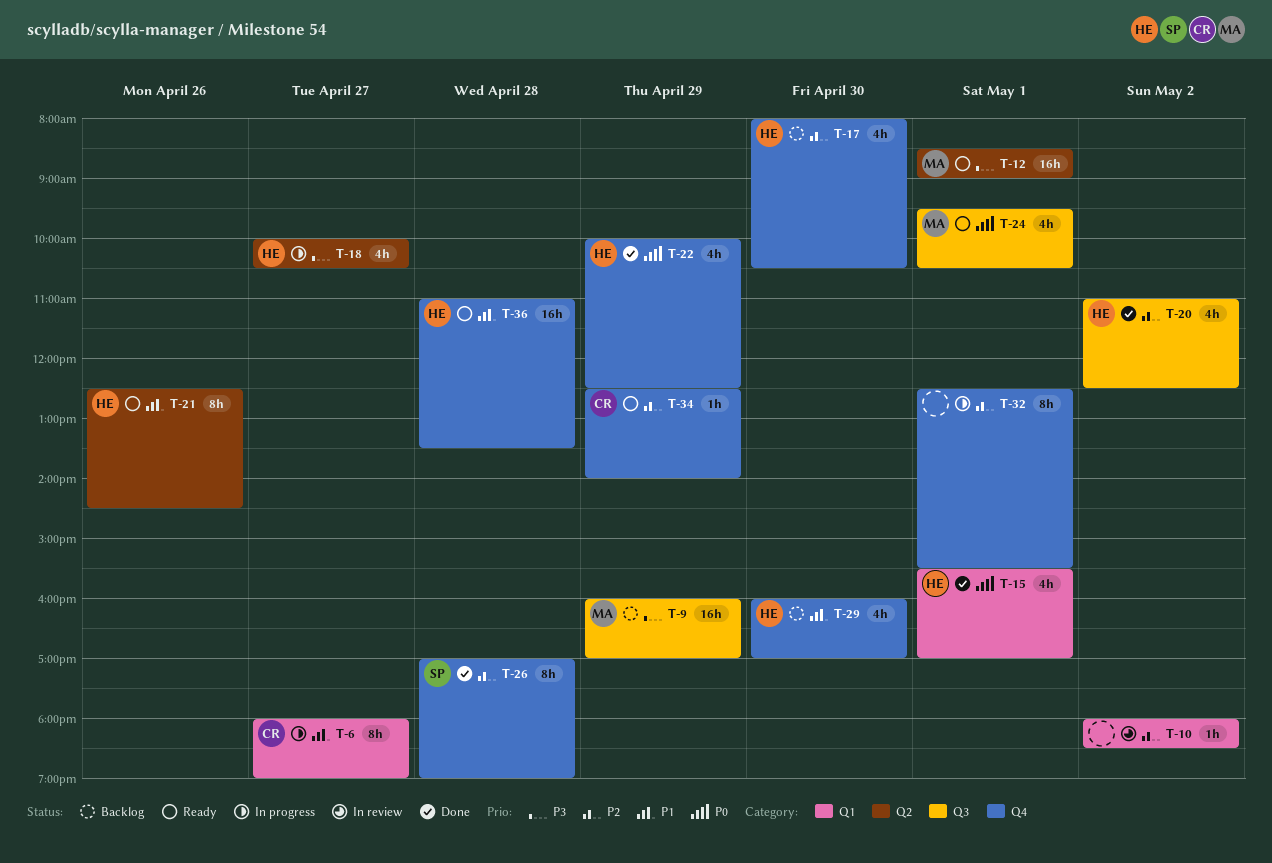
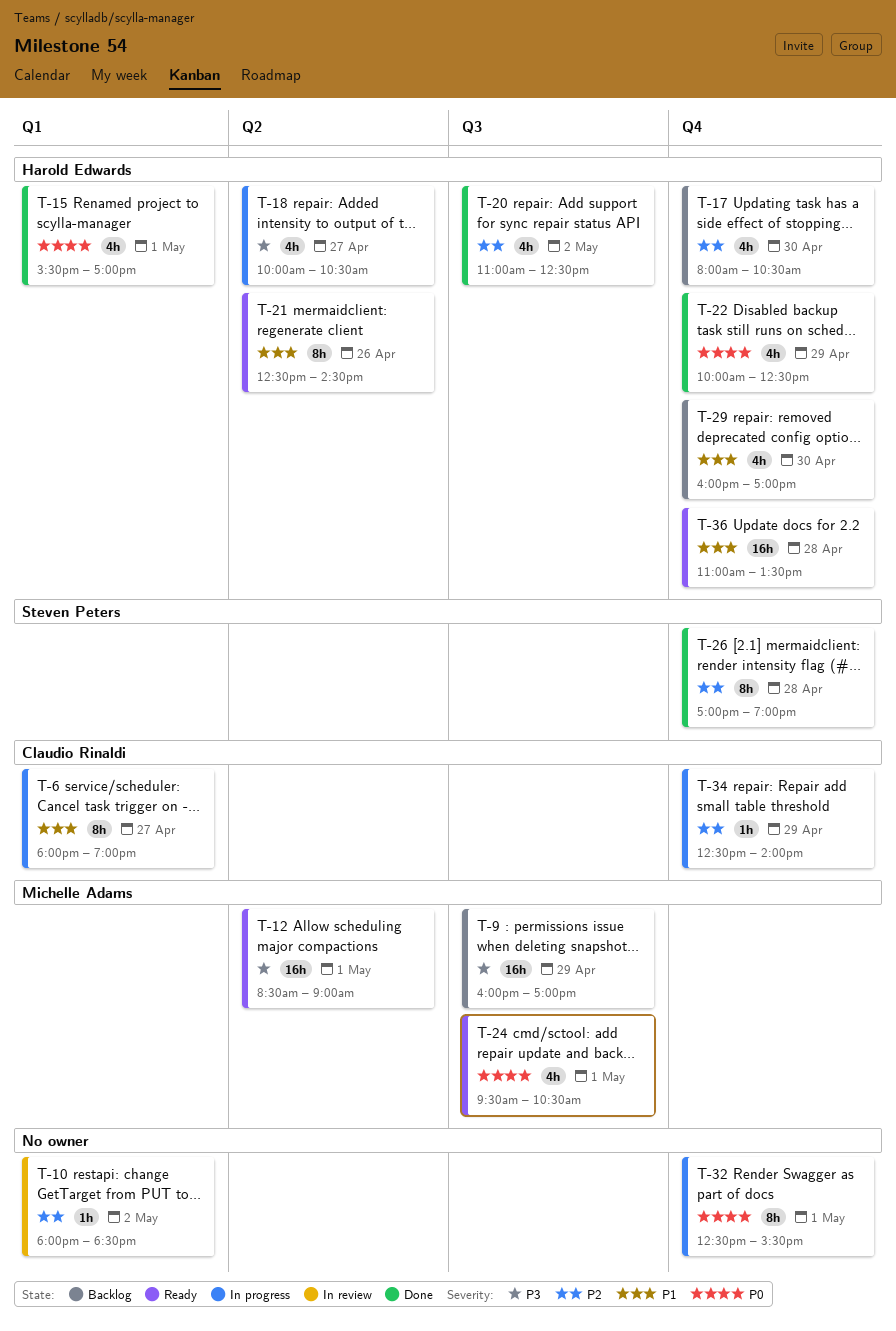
T-32, priority: P2 -> P0
T-34, status: Ready -> In progress

